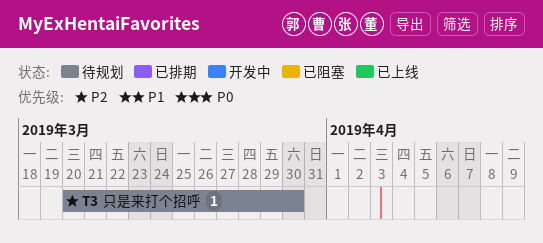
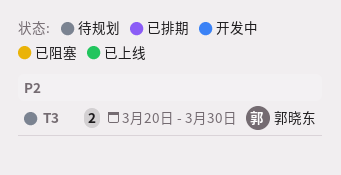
T3, estimate: 1 -> 2

